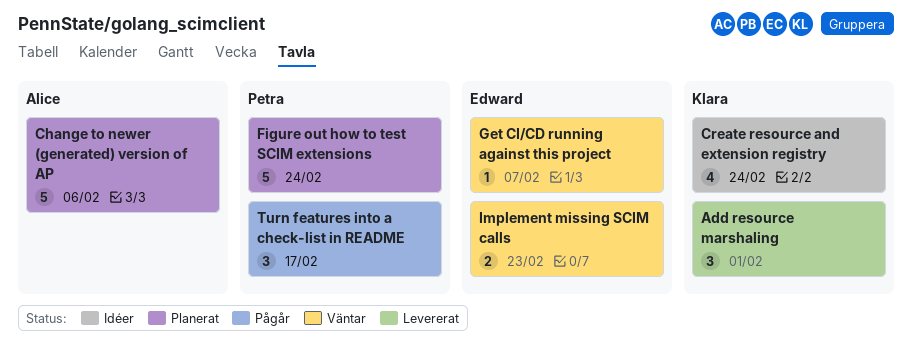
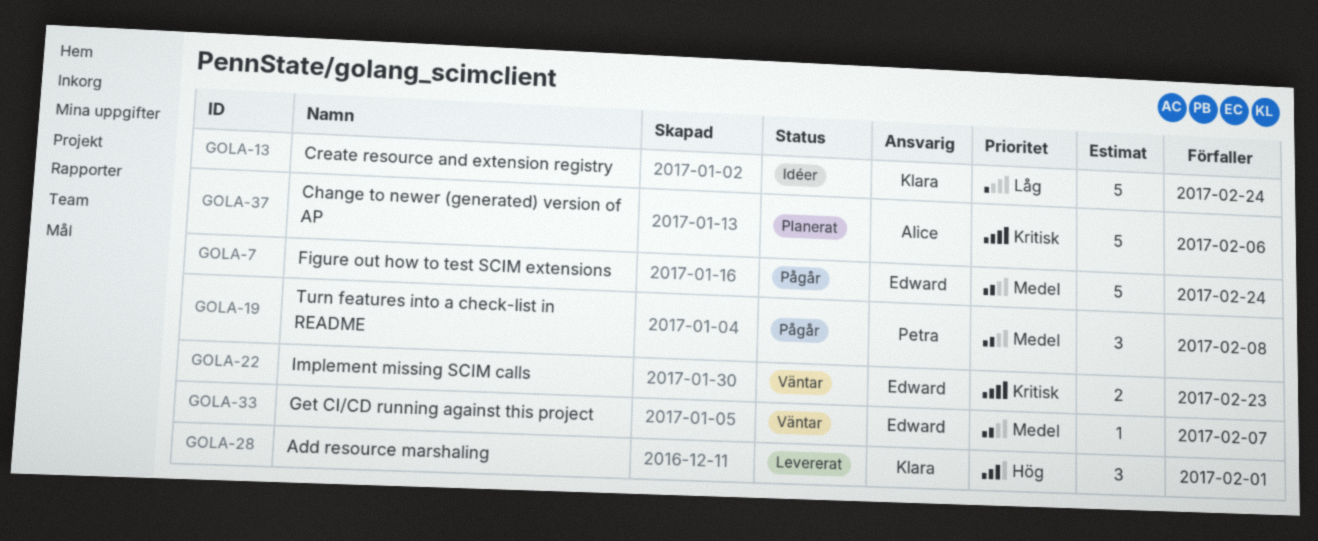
Create resource and extension registry, estimate: 4 -> 5
Figure out how to test SCIM extensions, status: Planerat -> Pågår
Figure out how to test SCIM extensions, owner: Petra -> Edward
Turn features into a check-list in README, due: Feb 17 -> Feb 8

